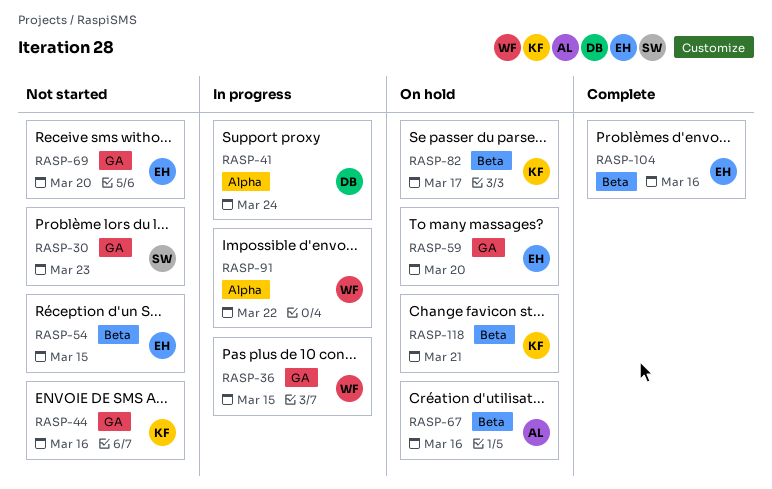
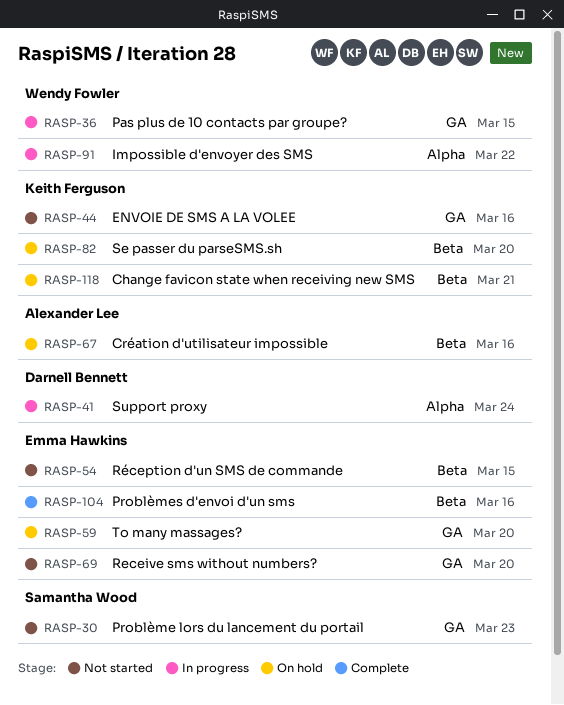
RASP-82, due: Mar 17 -> Mar 20

